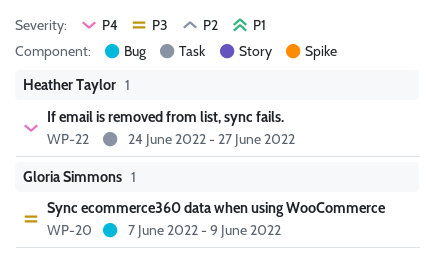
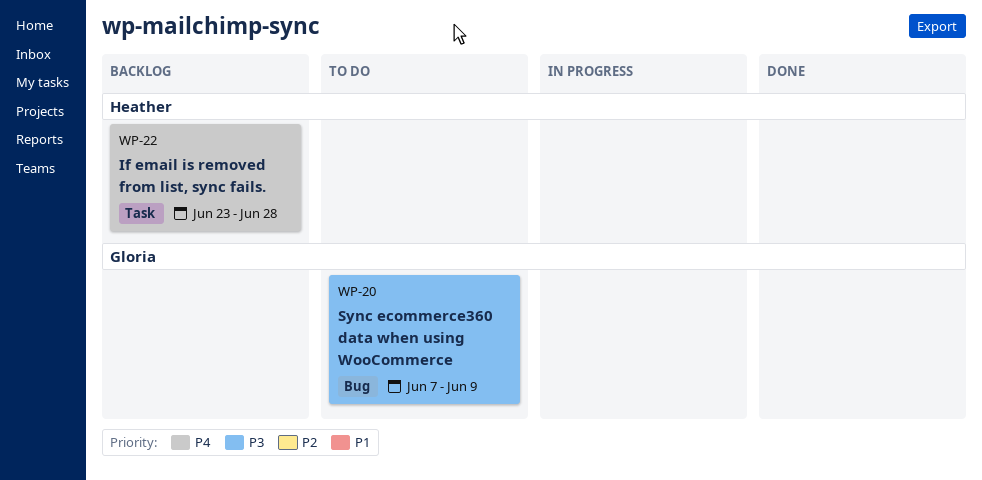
WP-22, start: Jun 24 -> Jun 23
WP-22, due: Jun 27 -> Jun 28

